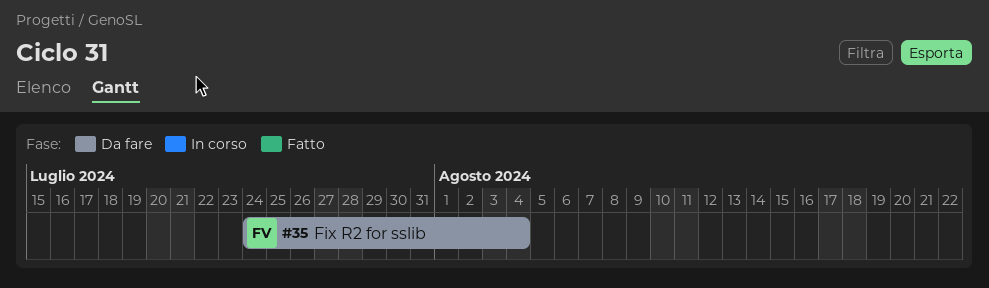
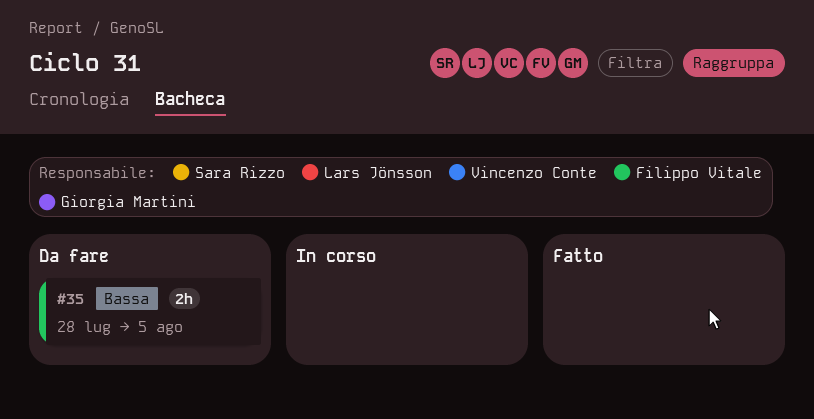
#35, start: Jul 24 -> Jul 28
#35, due: Aug 4 -> Aug 5

